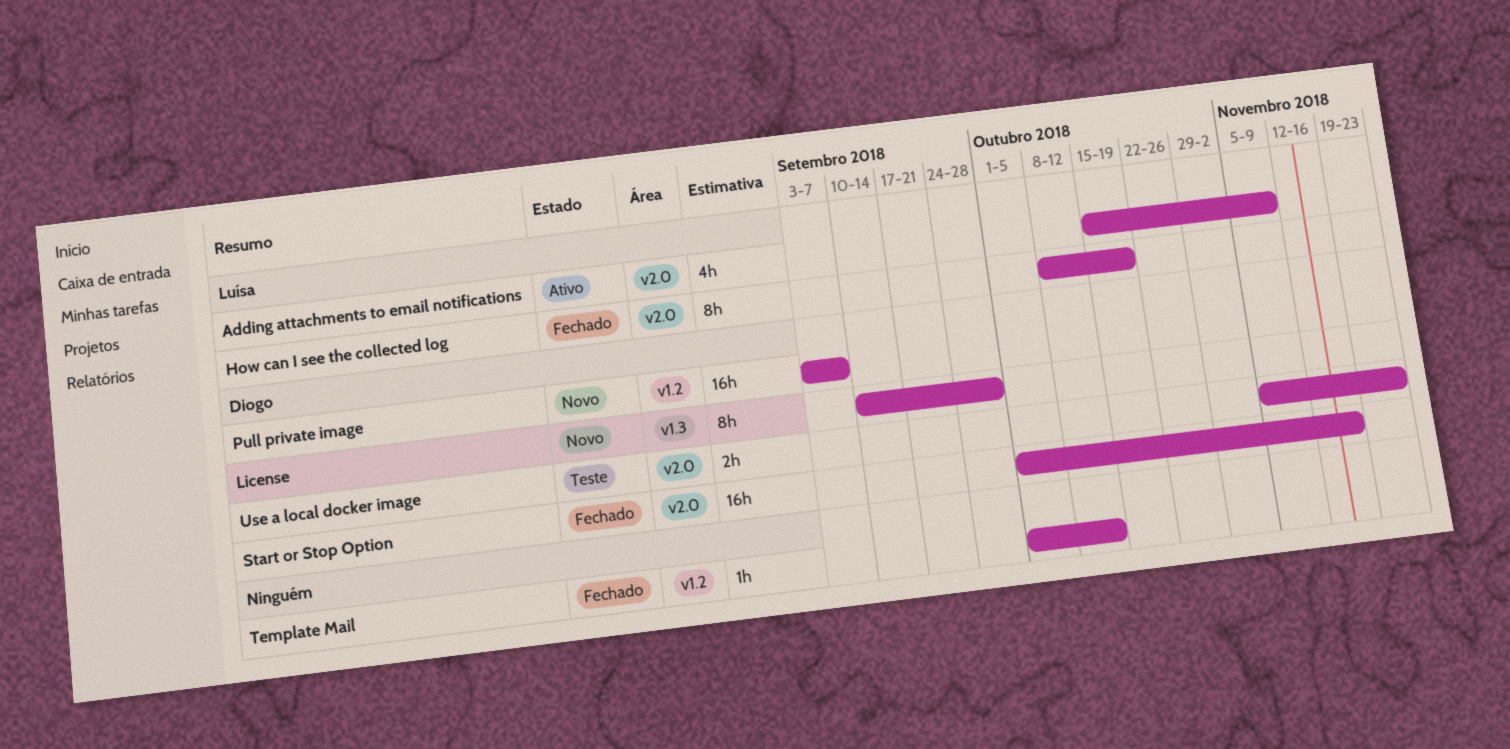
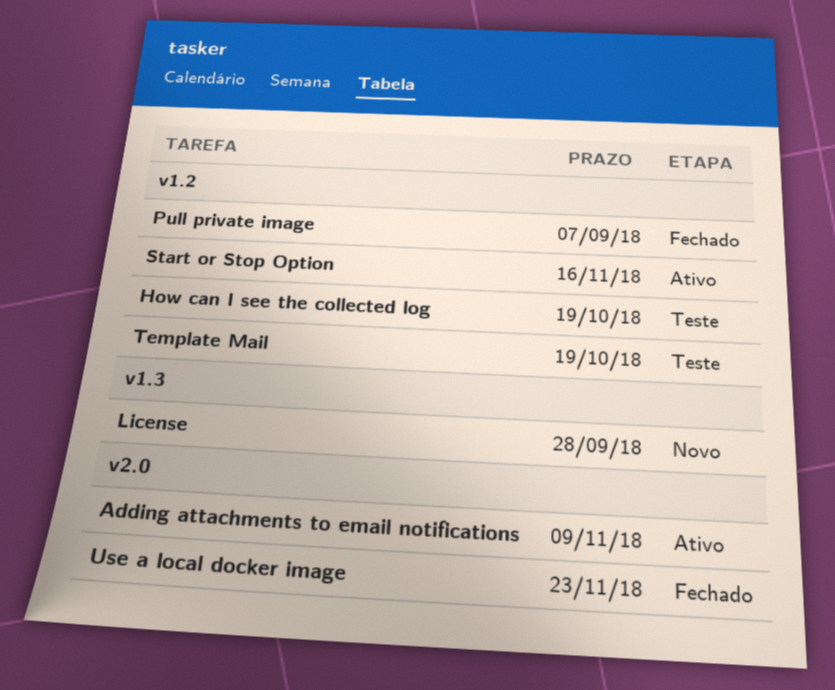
How can I see the collected log, status: Fechado -> Teste
How can I see the collected log, label: v2.0 -> v1.2
Pull private image, status: Novo -> Fechado
Start or Stop Option, status: Fechado -> Ativo
Start or Stop Option, label: v2.0 -> v1.2
Template Mail, status: Fechado -> Teste
Template Mail, due: Oct 12 -> Oct 19
Use a local docker image, status: Teste -> Fechado

